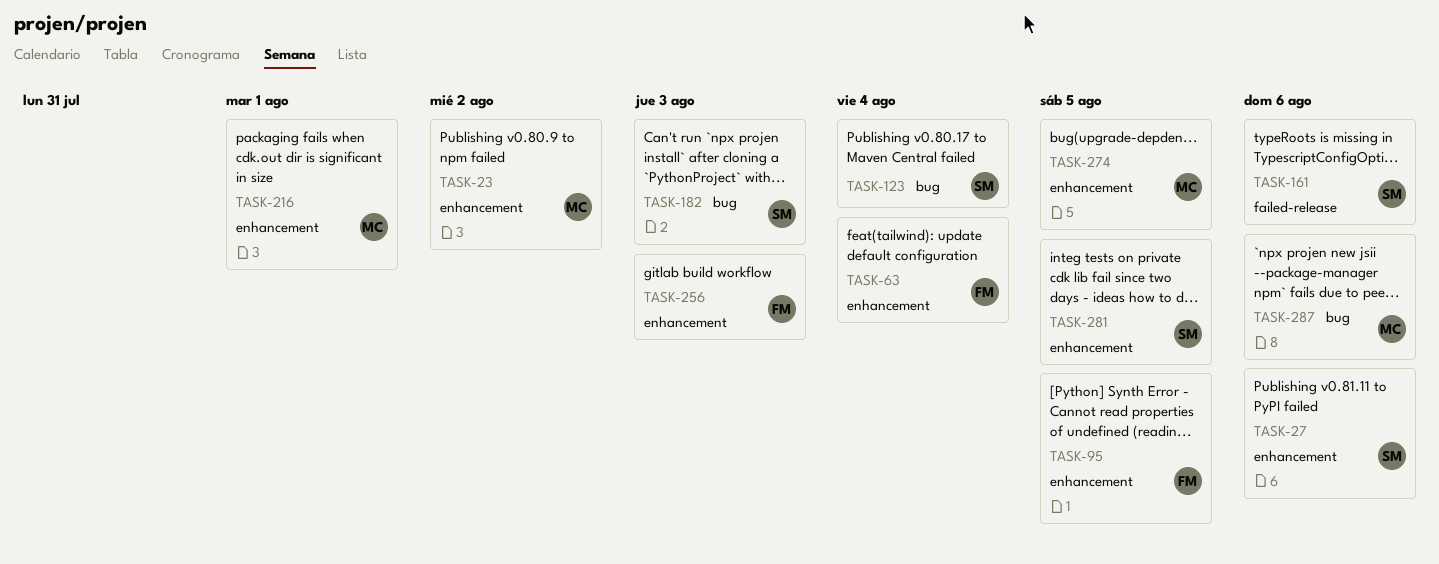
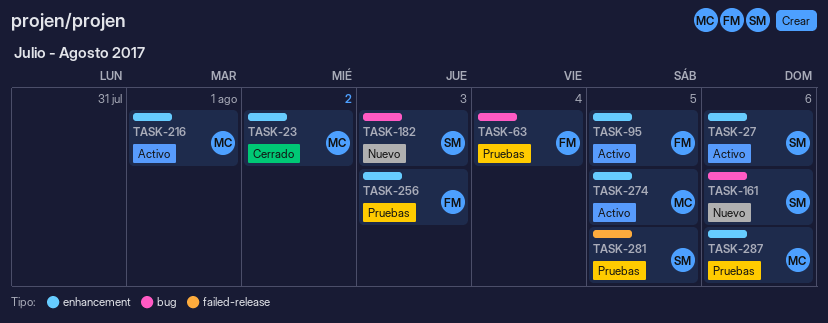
TASK-63, label: enhancement -> bug
TASK-123: present -> none
TASK-161, label: failed-release -> bug
TASK-281, label: enhancement -> failed-release
TASK-287, label: bug -> enhancement

